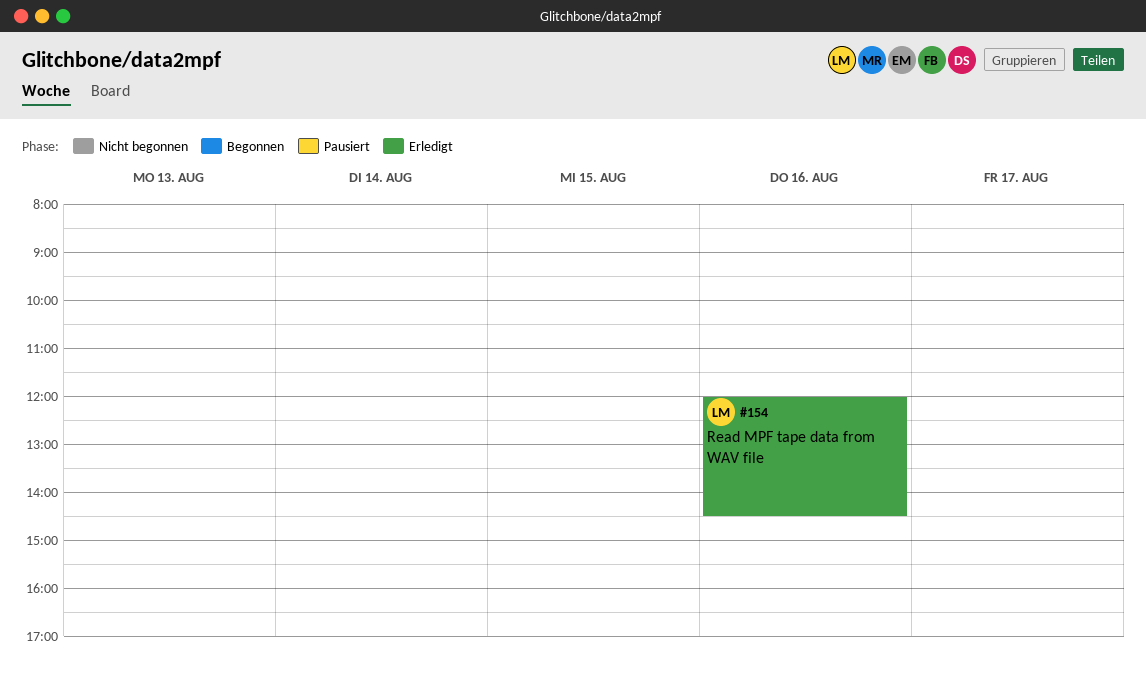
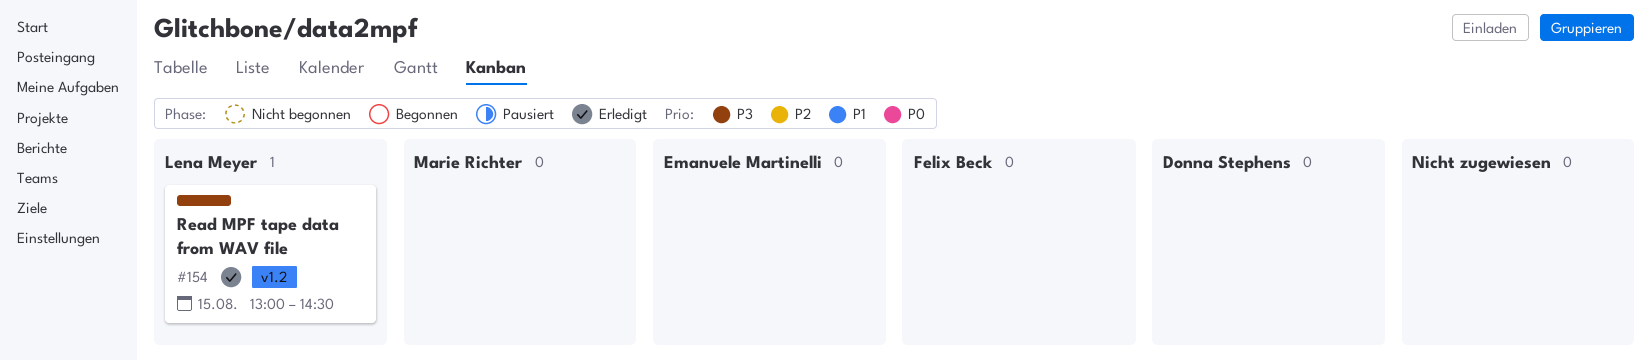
#154, day: Aug 16 -> Aug 15
#154, begins: 12:00 -> 13:00

